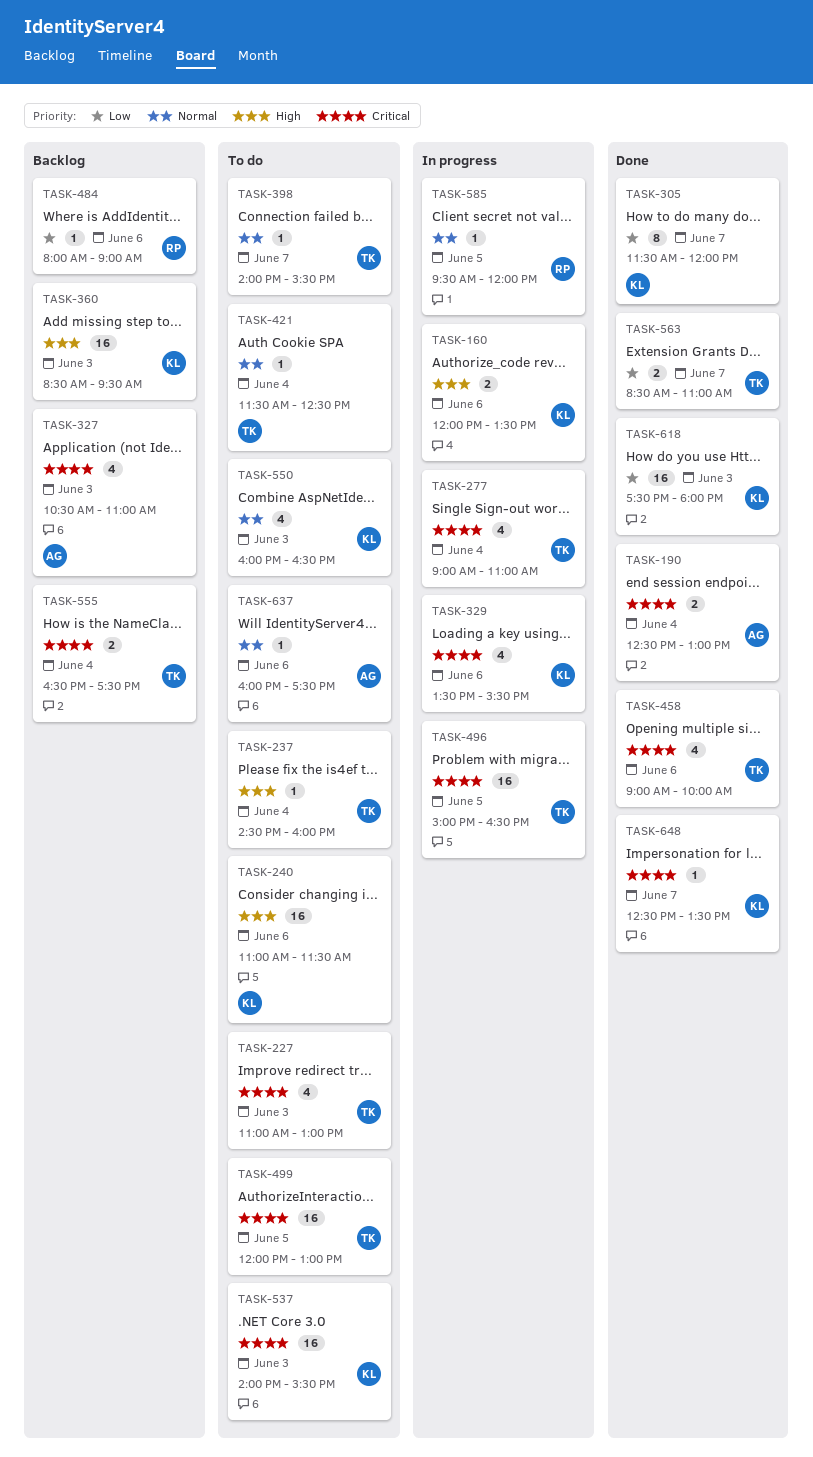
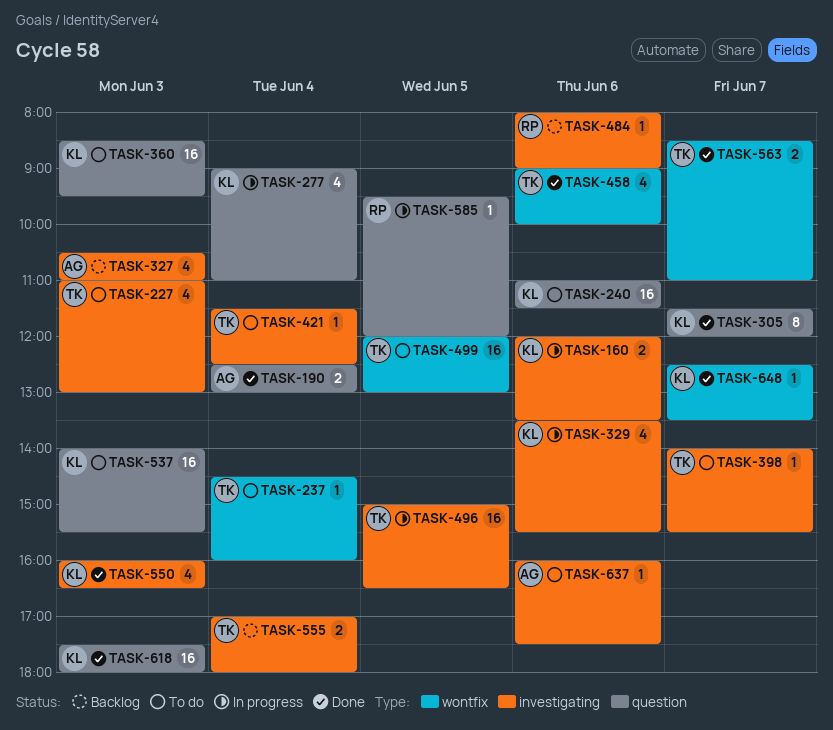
TASK-277, owner: TK -> KL
TASK-360, status: Backlog -> To do
TASK-550, status: To do -> Done
TASK-555, begins: 16:30 -> 17:00
TASK-555, ends: 17:30 -> 18:00

